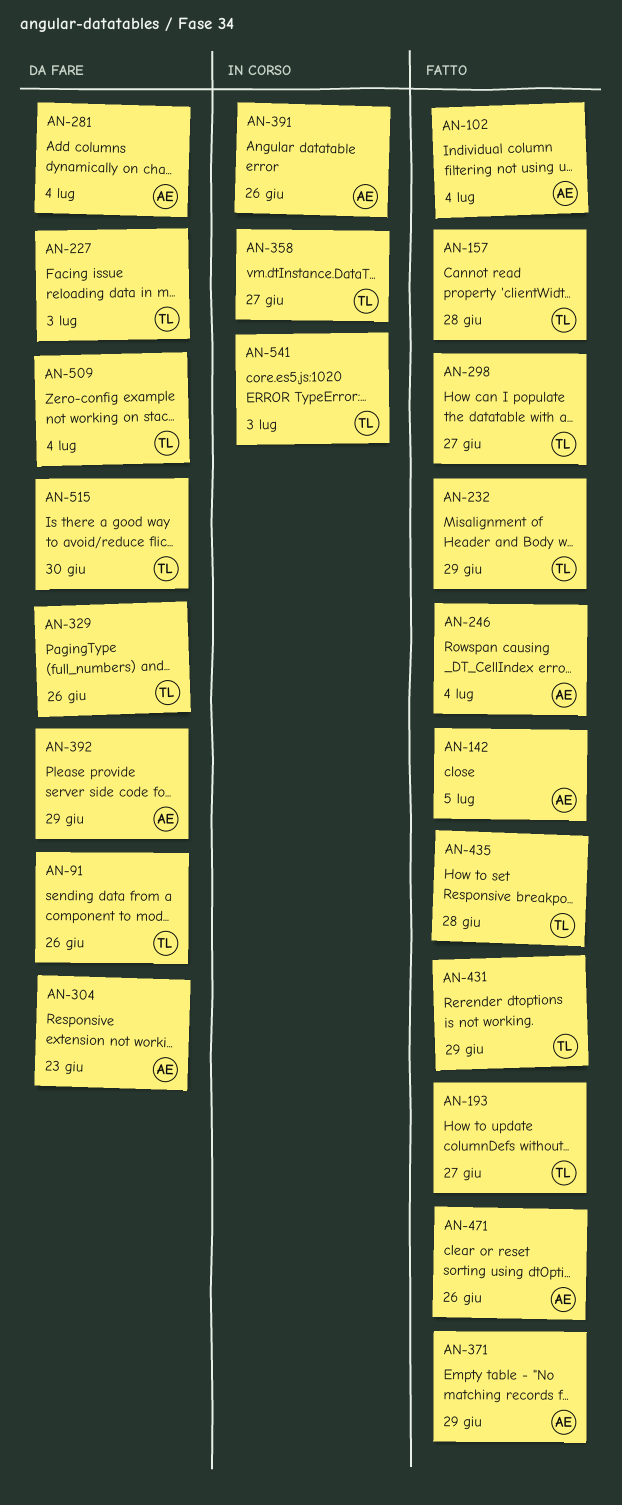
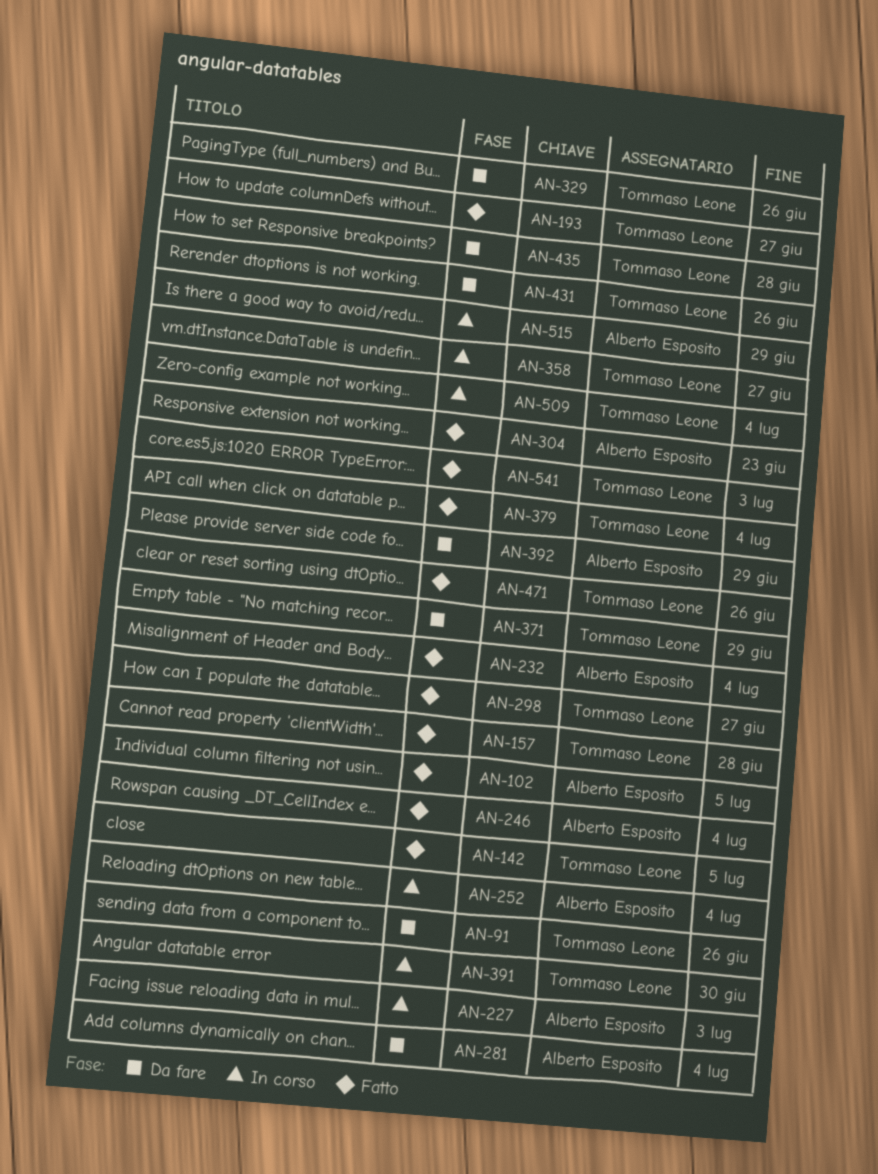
AN-102, due: Jul 4 -> Jul 5
AN-142, owner: Alberto Esposito -> Tommaso Leone
AN-227, status: Da fare -> In corso
AN-227, owner: Tommaso Leone -> Alberto Esposito
AN-232, owner: Tommaso Leone -> Alberto Esposito
AN-232, due: Jun 29 -> Jul 4
AN-252: none -> present
AN-304, status: Da fare -> Fatto
AN-371, status: Fatto -> Da fare
AN-371, owner: Alberto Esposito -> Tommaso Leone
AN-379: none -> present
AN-391, owner: Alberto Esposito -> Tommaso Leone
AN-391, due: Jun 26 -> Jun 30
AN-431, status: Fatto -> Da fare
AN-431, due: Jun 29 -> Jun 26
AN-435, status: Fatto -> Da fare
AN-471, owner: Alberto Esposito -> Tommaso Leone
AN-509, status: Da fare -> In corso
AN-515, status: Da fare -> In corso
AN-515, owner: Tommaso Leone -> Alberto Esposito
AN-515, due: Jun 30 -> Jun 29
AN-541, status: In corso -> Fatto

